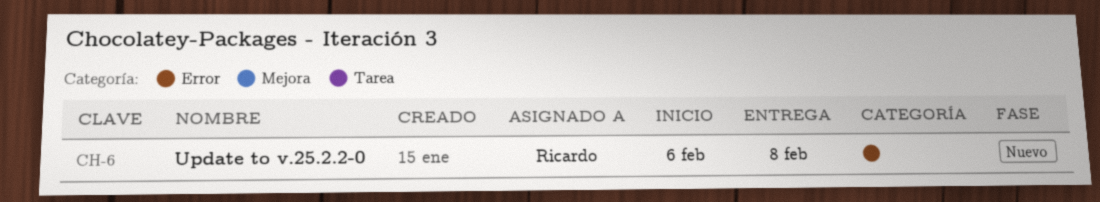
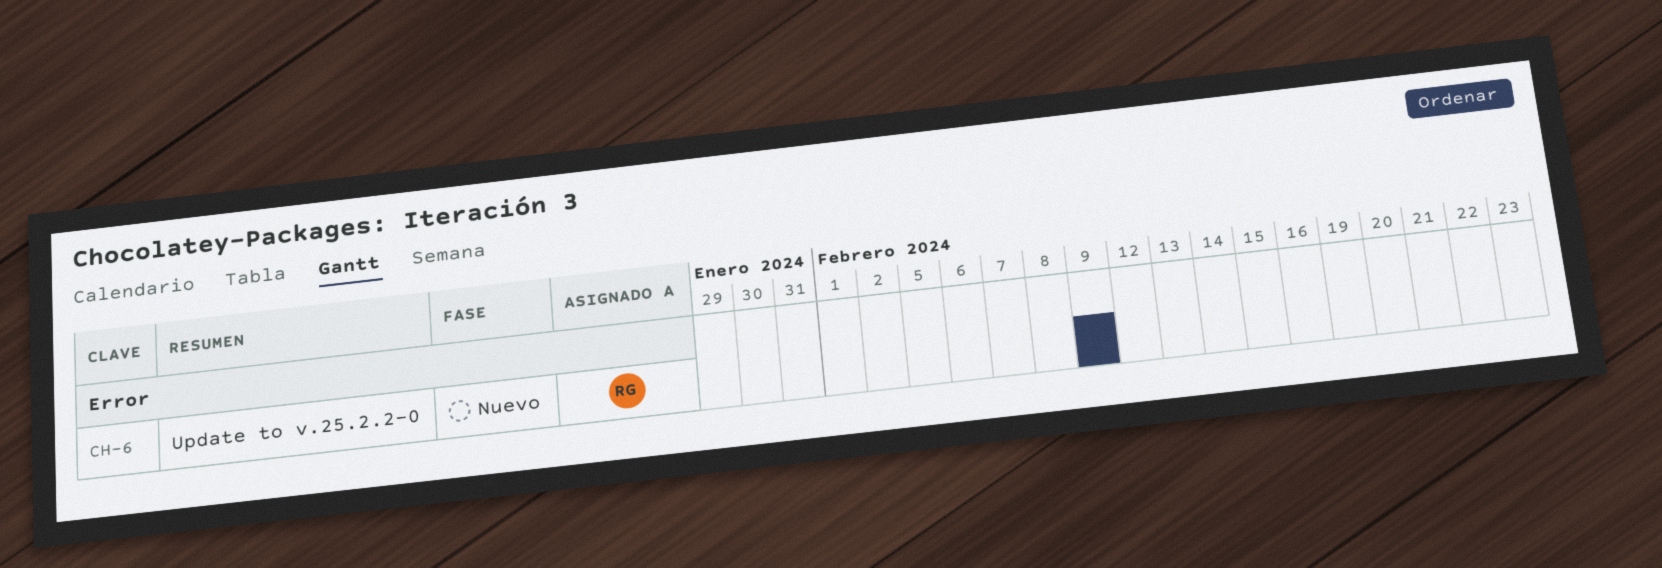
CH-6, start: Feb 6 -> Feb 9
CH-6, due: Feb 8 -> Feb 9

